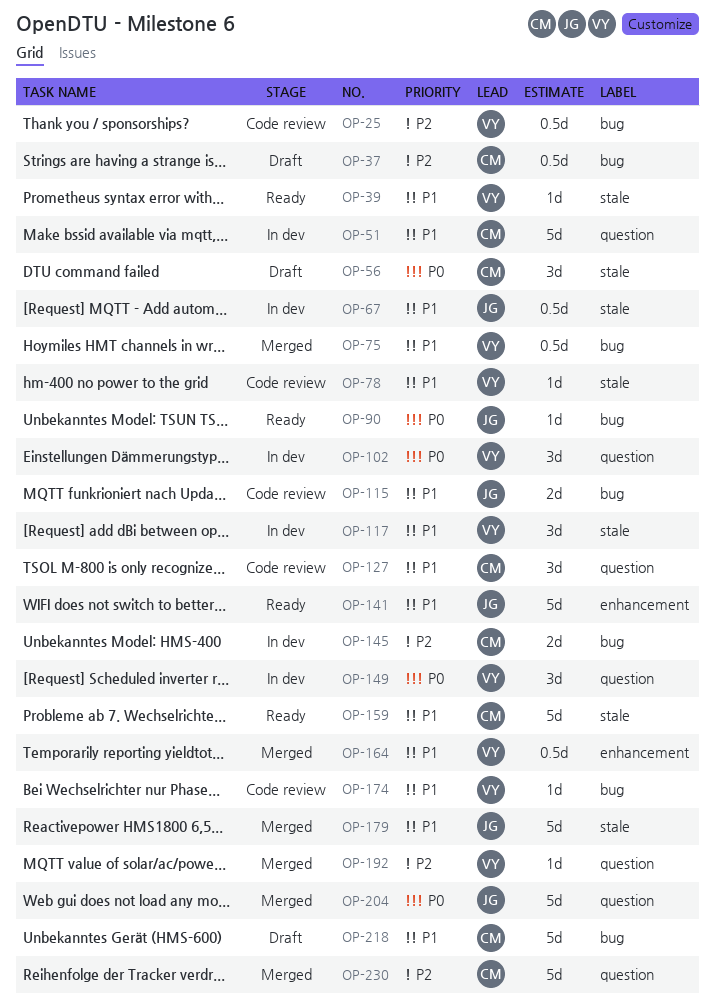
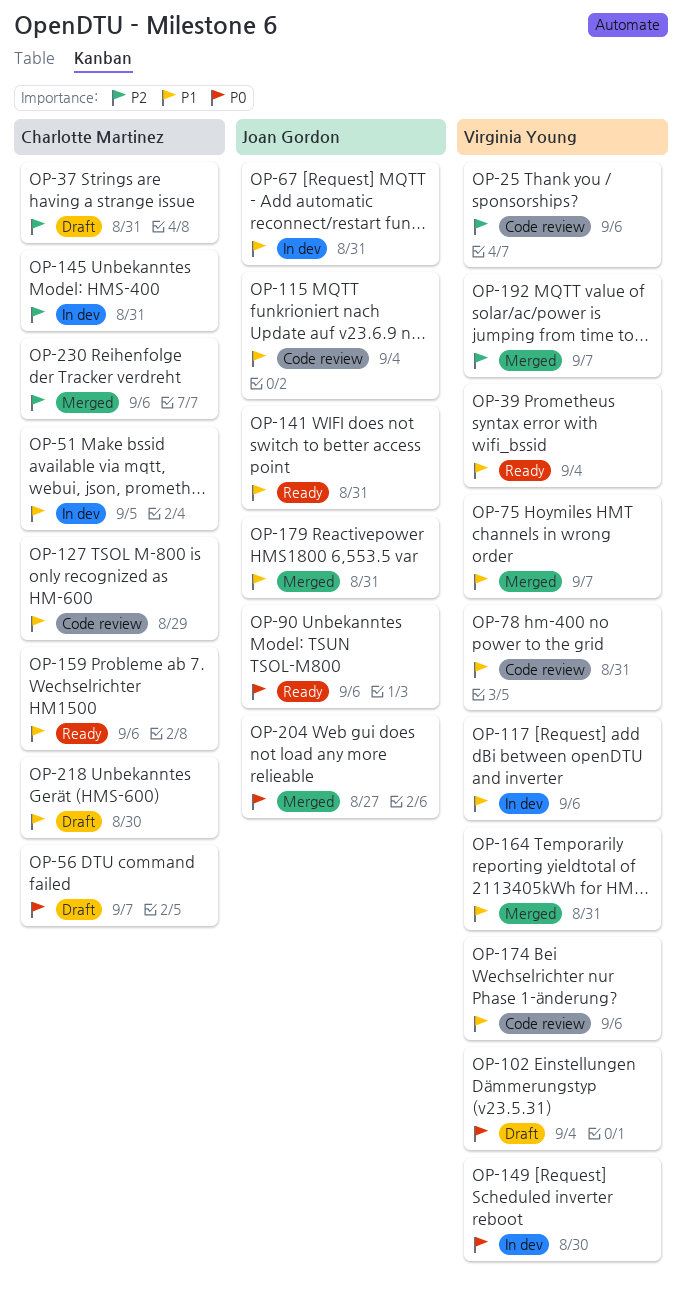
OP-102, status: In dev -> Draft

